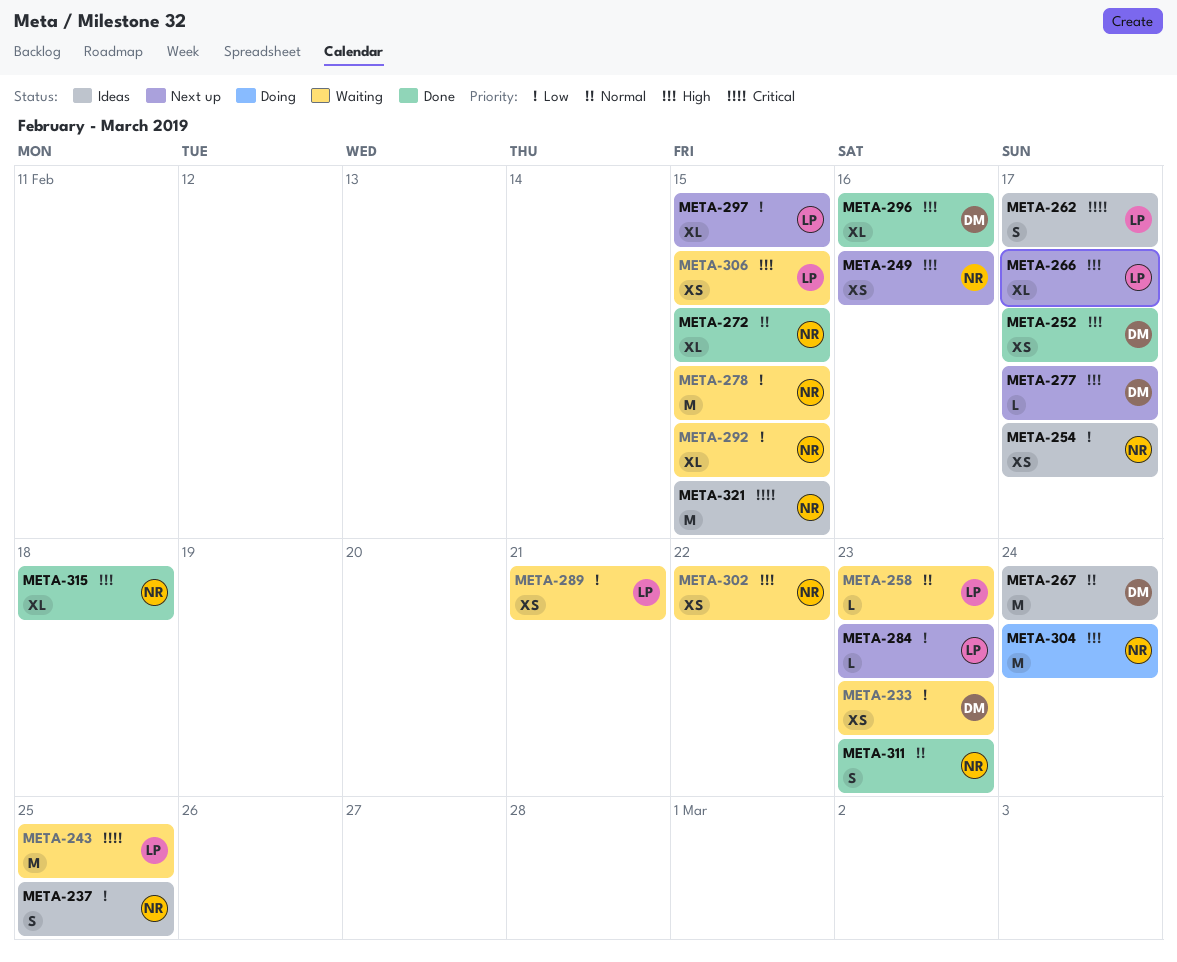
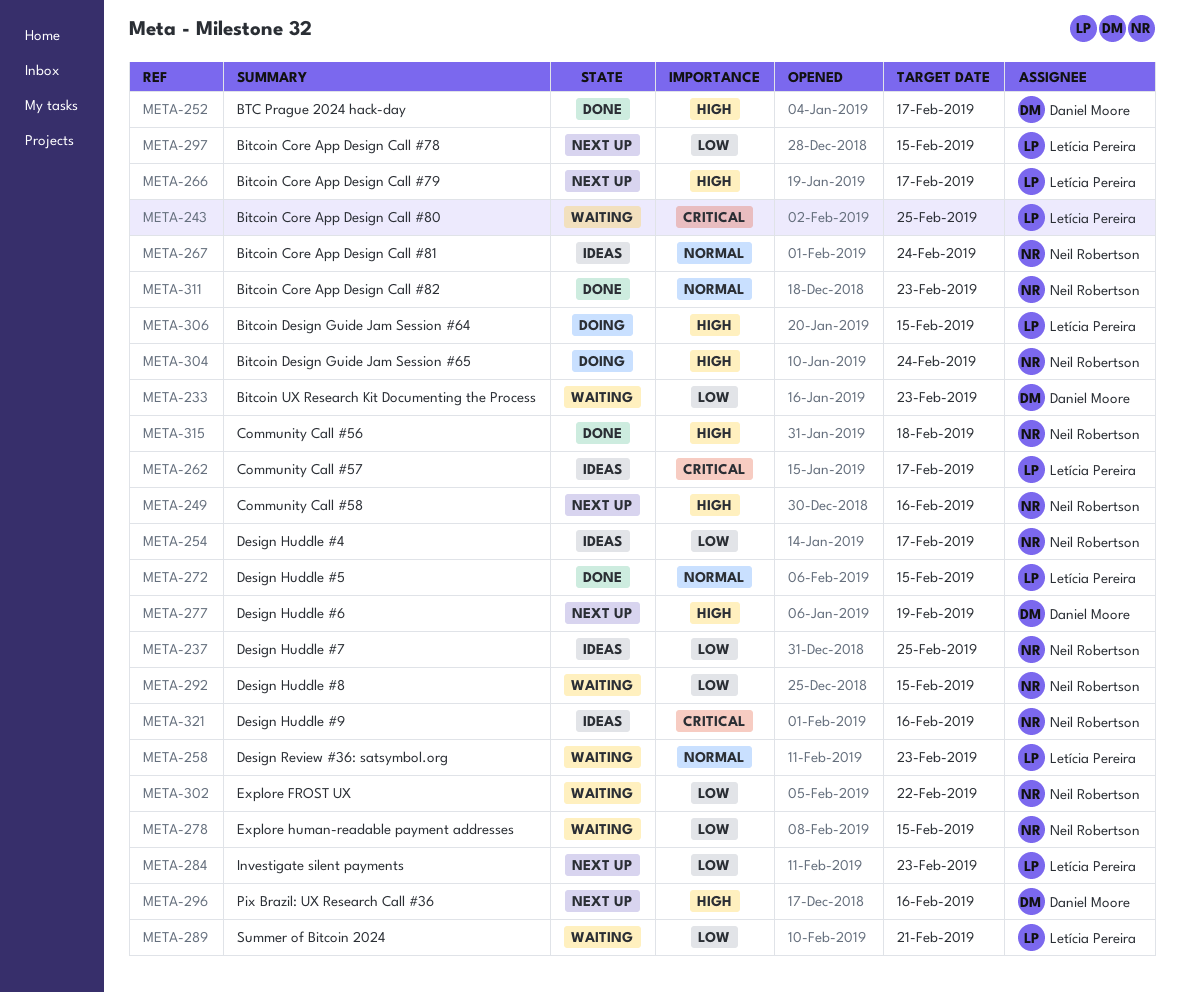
META-267, owner: Daniel Moore -> Neil Robertson
META-272, owner: Neil Robertson -> Letícia Pereira
META-277, due: Feb 17 -> Feb 19
META-296, status: Done -> Next up
META-302, priority: High -> Low
META-306, status: Waiting -> Doing
META-321, due: Feb 15 -> Feb 16

